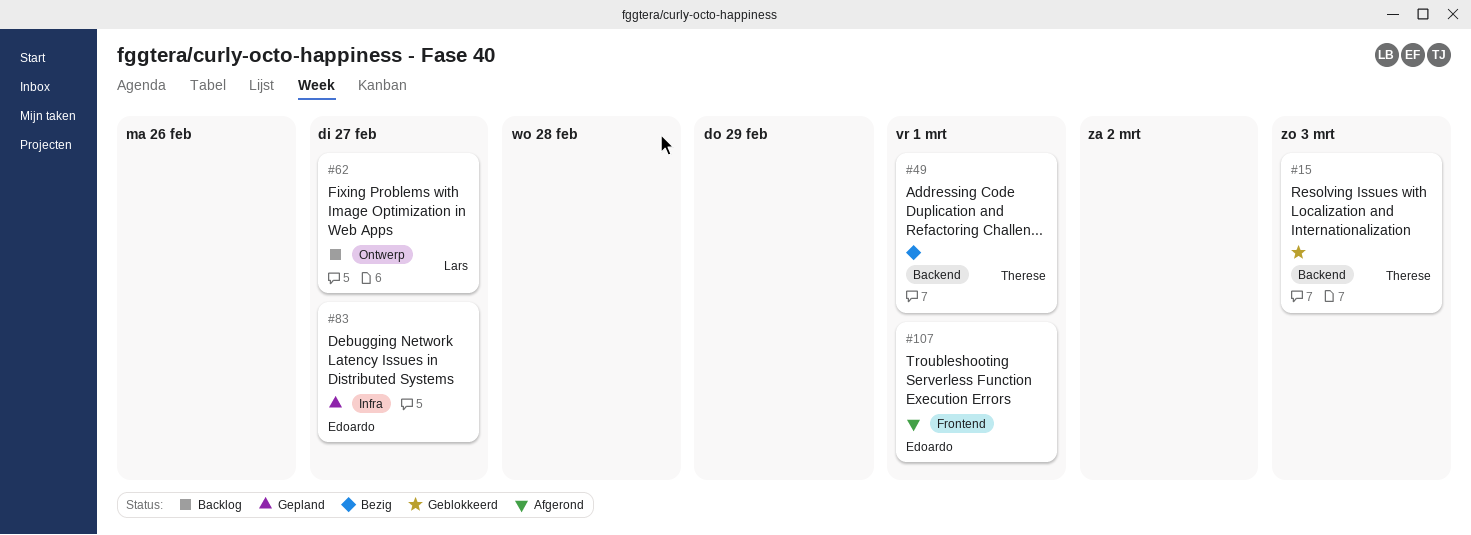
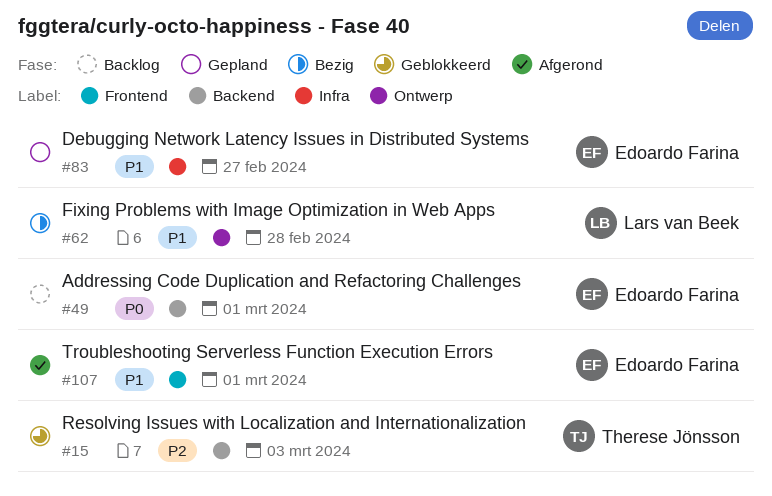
#49, status: Bezig -> Backlog
#49, owner: Therese Jönsson -> Edoardo Farina
#62, status: Backlog -> Bezig
#62, due: Feb 27 -> Feb 28

